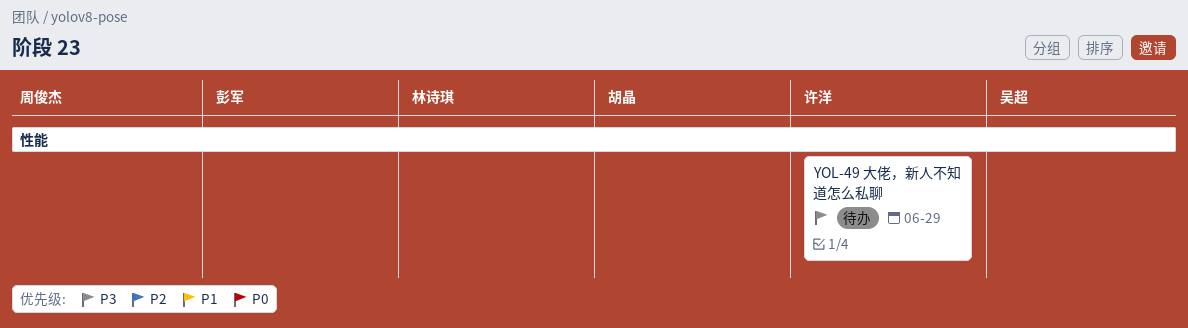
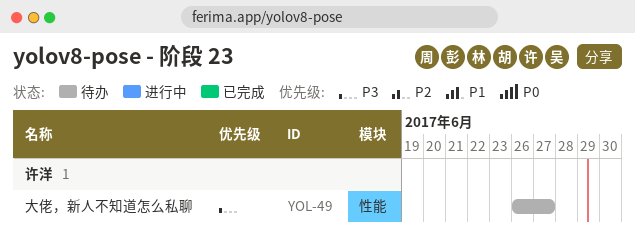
YOL-49, due: Jun 29 -> Jun 27

